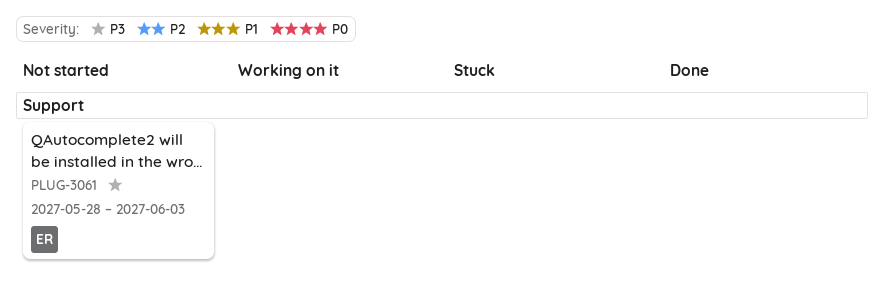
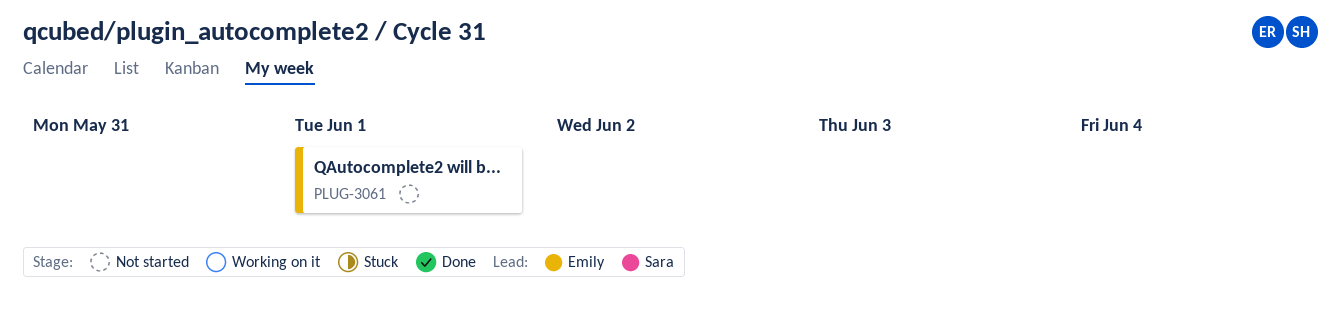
PLUG-3061, due: Jun 3 -> Jun 1

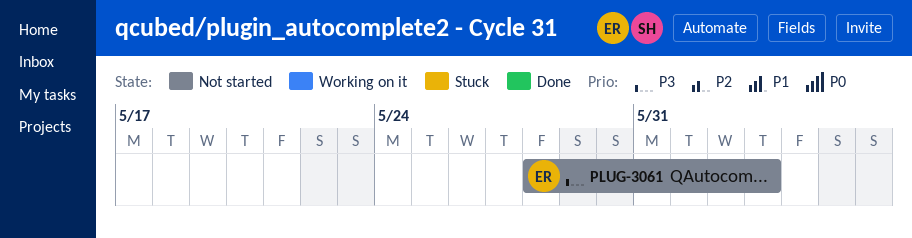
PLUG-3061, due: Jun 1 -> Jun 3

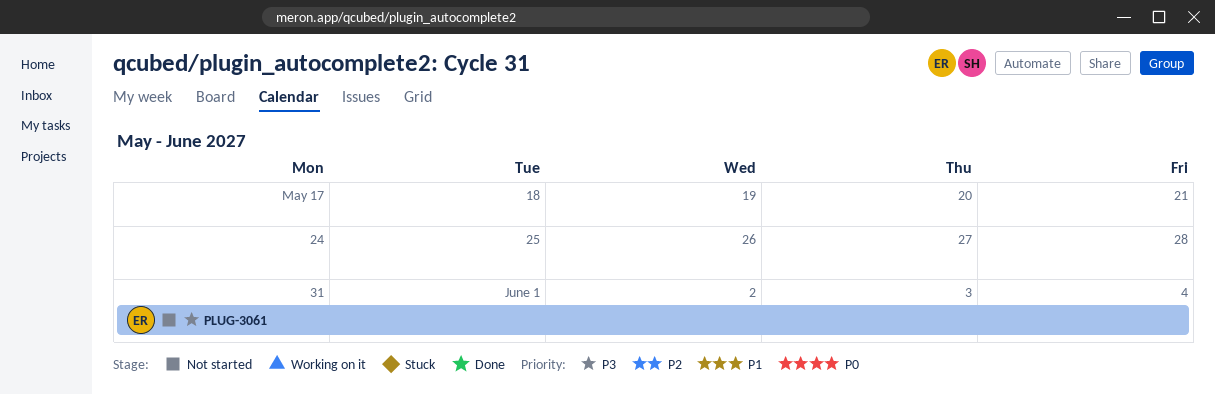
PLUG-3061, start: May 28 -> May 31
PLUG-3061, due: Jun 3 -> Jun 4

